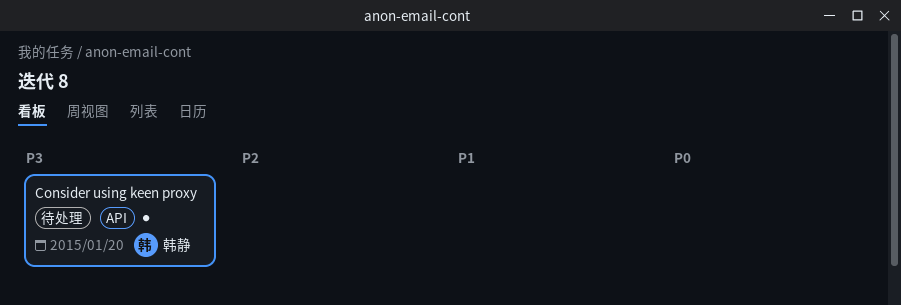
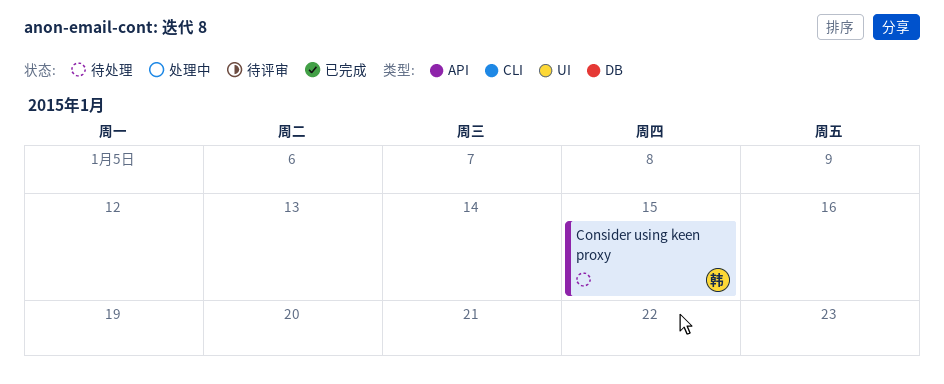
Consider using keen proxy, due: Jan 20 -> Jan 15

